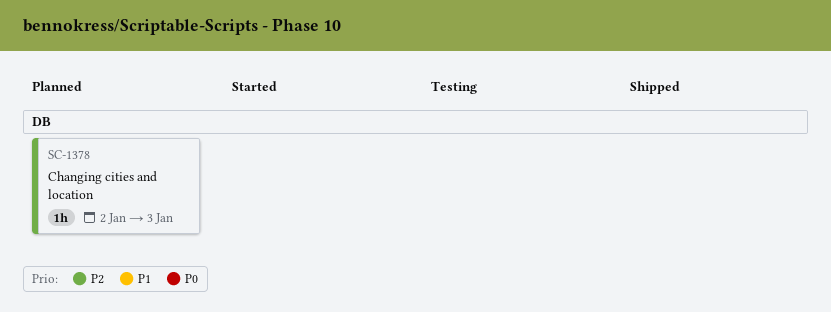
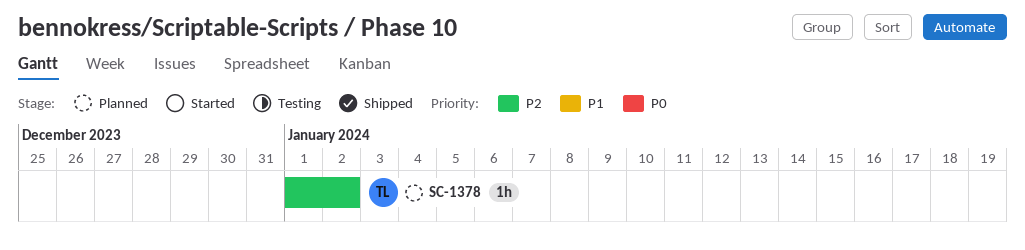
SC-1378, start: Jan 2 -> Jan 1
SC-1378, due: Jan 3 -> Jan 2

